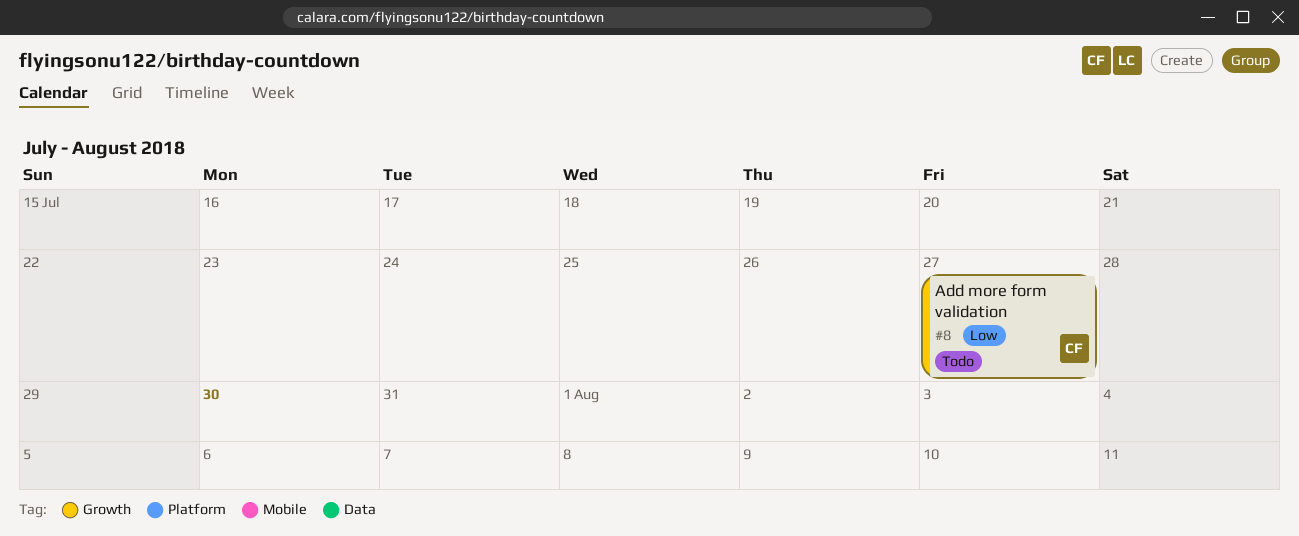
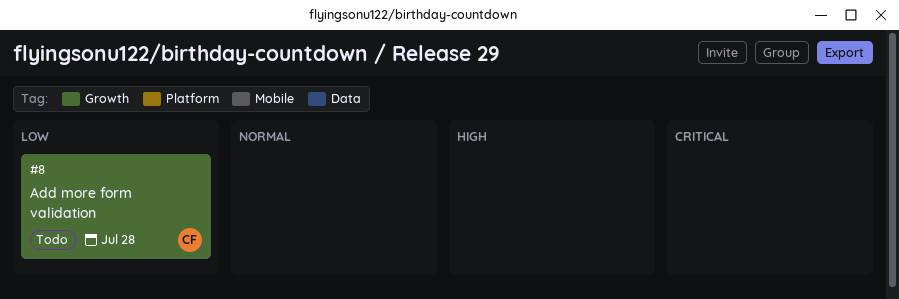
#8, due: Jul 27 -> Jul 28

